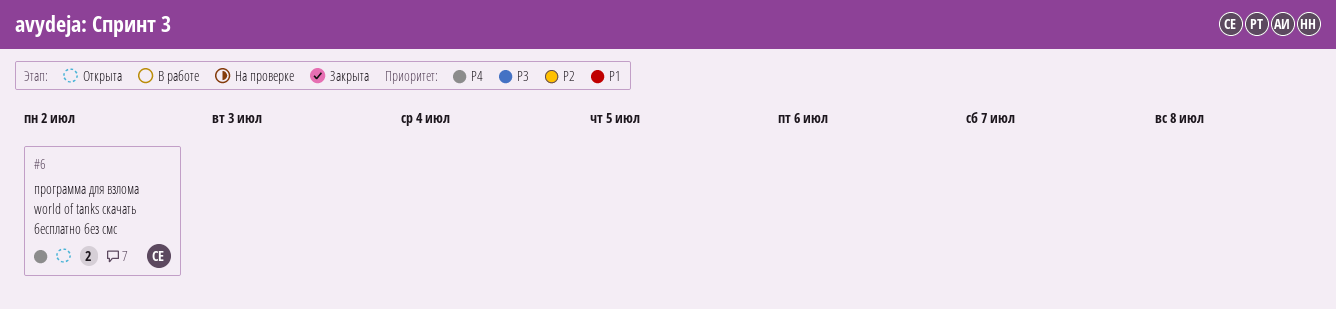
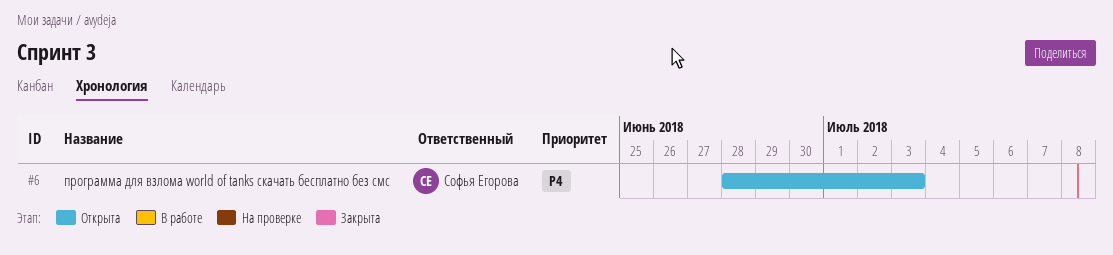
#6, due: Jul 2 -> Jul 3

